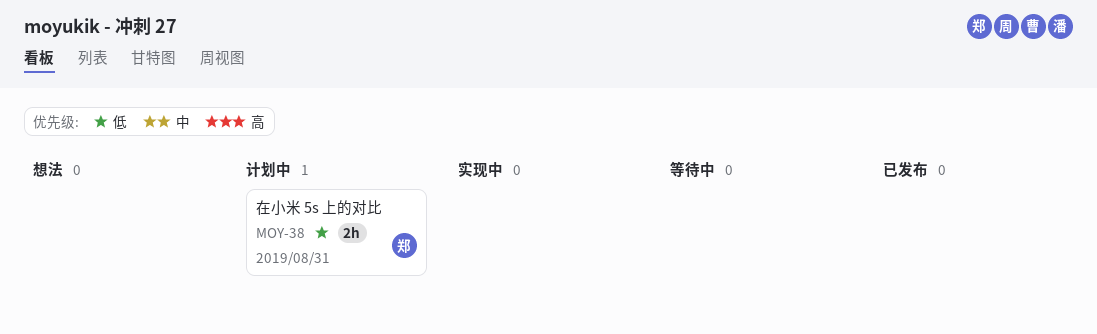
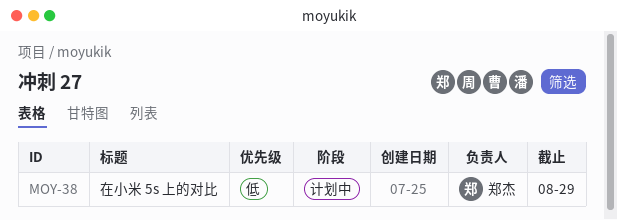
MOY-38, due: Aug 31 -> Aug 29

